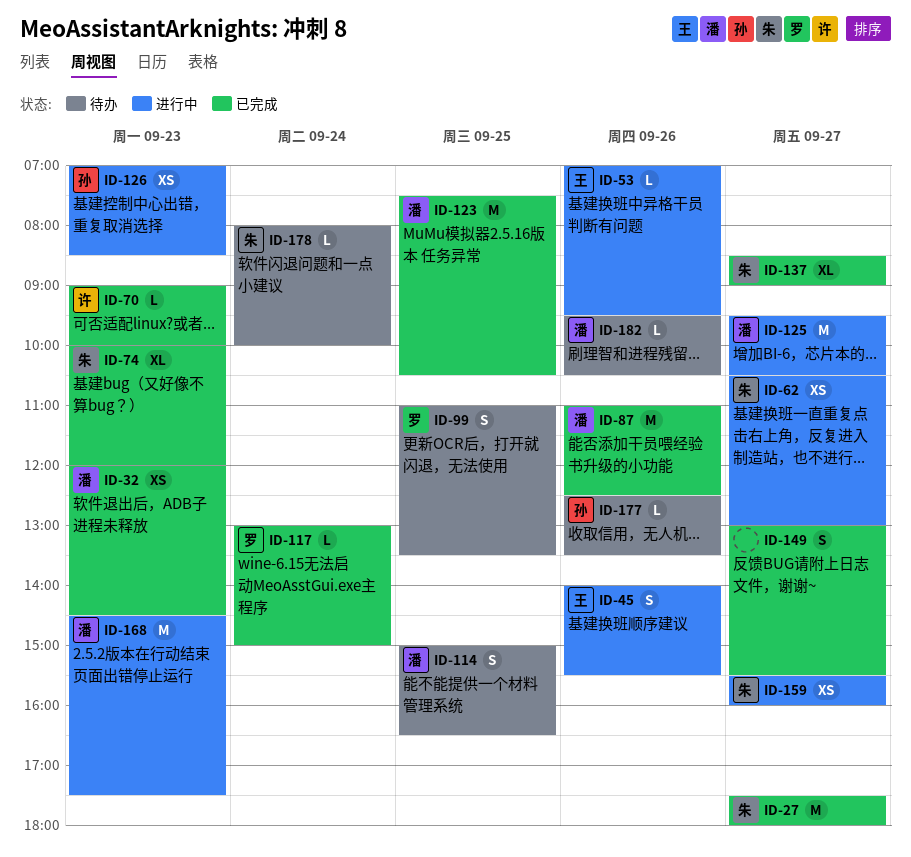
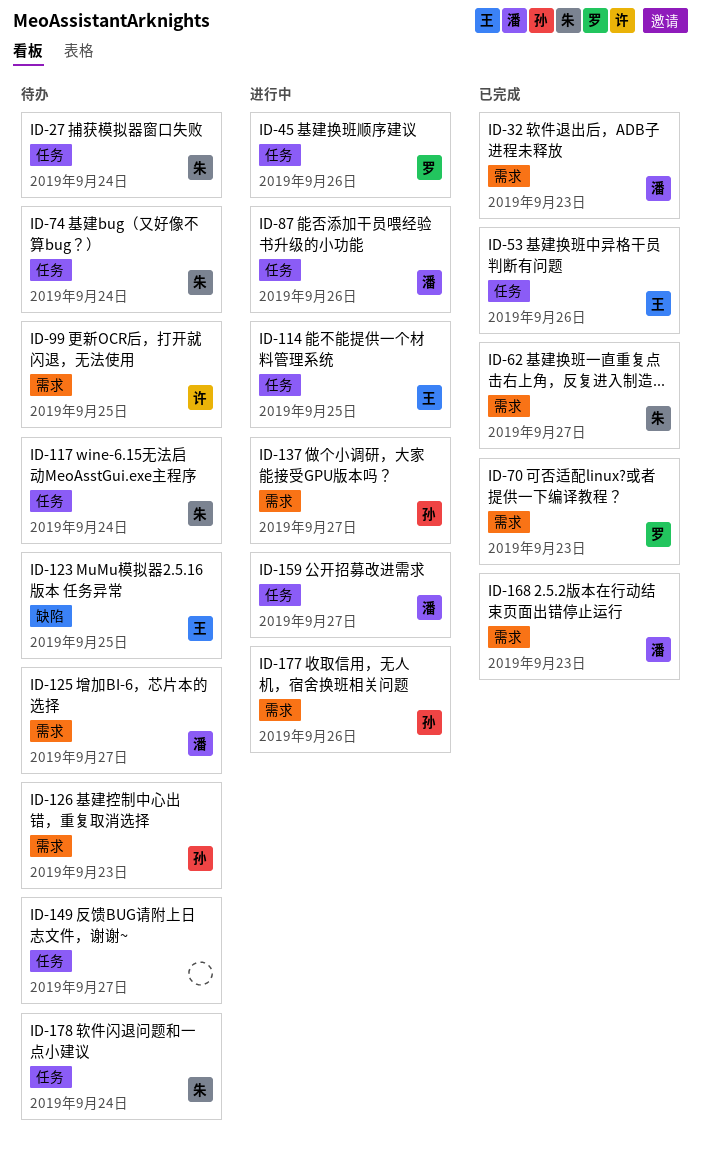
ID-27, status: 已完成 -> 待办
ID-27, day: Sep 27 -> Sep 24
ID-45, owner: 王 -> 罗
ID-53, status: 进行中 -> 已完成
ID-62, status: 进行中 -> 已完成
ID-70, owner: 许 -> 罗
ID-74, status: 已完成 -> 待办
ID-74, day: Sep 23 -> Sep 24
ID-87, status: 已完成 -> 进行中
ID-99, owner: 罗 -> 许
ID-114, status: 待办 -> 进行中
ID-114, owner: 潘 -> 王
ID-117, status: 已完成 -> 待办
ID-117, owner: 罗 -> 朱
ID-123, status: 已完成 -> 待办
ID-123, owner: 潘 -> 王
ID-125, status: 进行中 -> 待办
ID-126, status: 进行中 -> 待办
ID-137, status: 已完成 -> 进行中
ID-137, owner: 朱 -> 孙
ID-149, status: 已完成 -> 待办
ID-159, owner: 朱 -> 潘
ID-168, status: 进行中 -> 已完成
ID-177, status: 待办 -> 进行中
ID-182: present -> none

